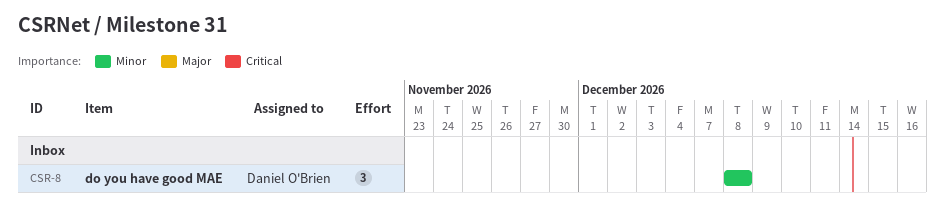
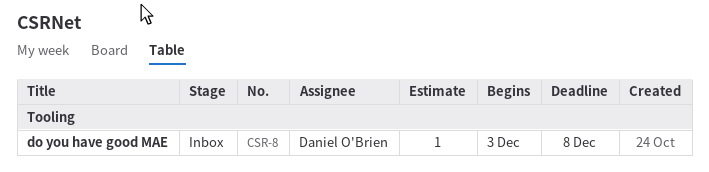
CSR-8, estimate: 3 -> 1
CSR-8, start: Dec 8 -> Dec 3

